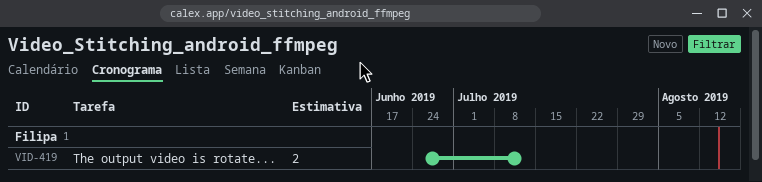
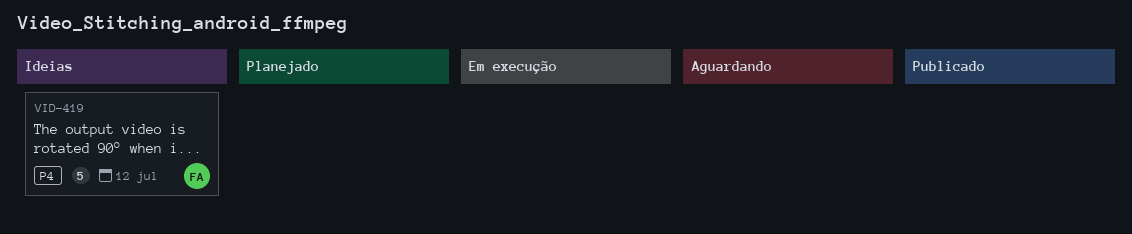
VID-419, estimate: 2 -> 5

